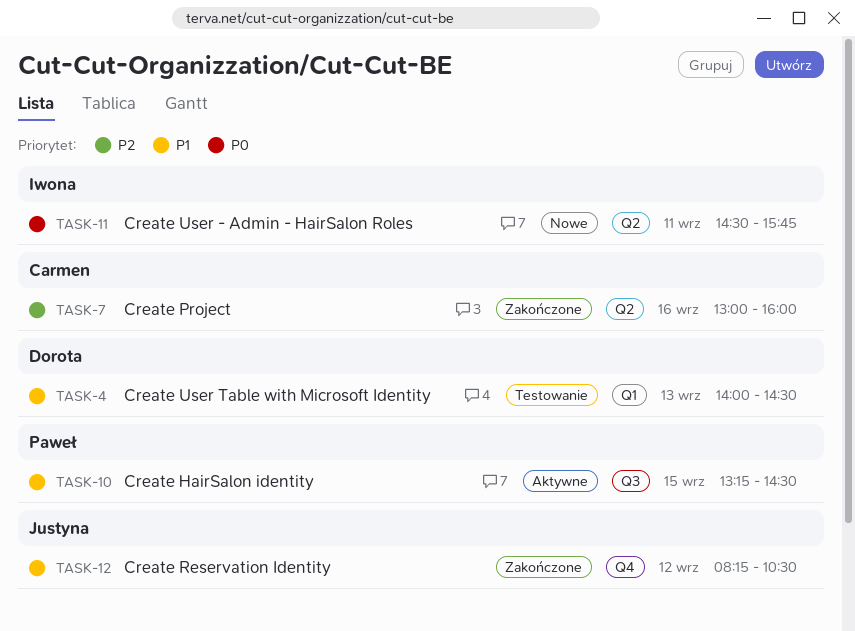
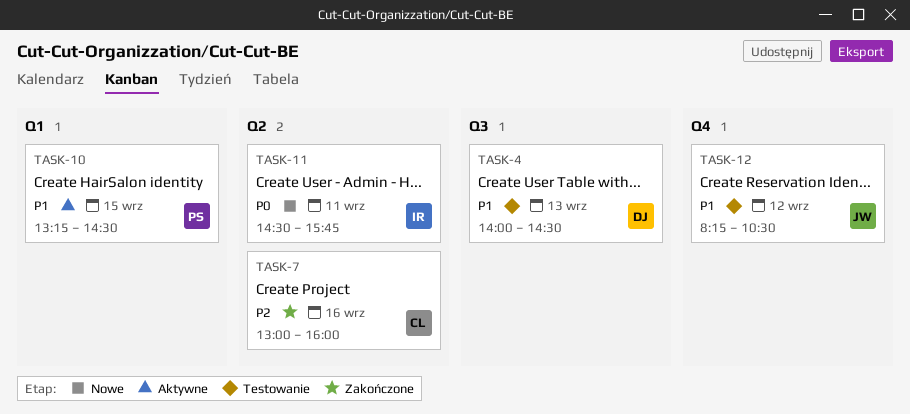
TASK-4, label: Q1 -> Q3
TASK-10, label: Q3 -> Q1
TASK-12, status: Zakończone -> Testowanie

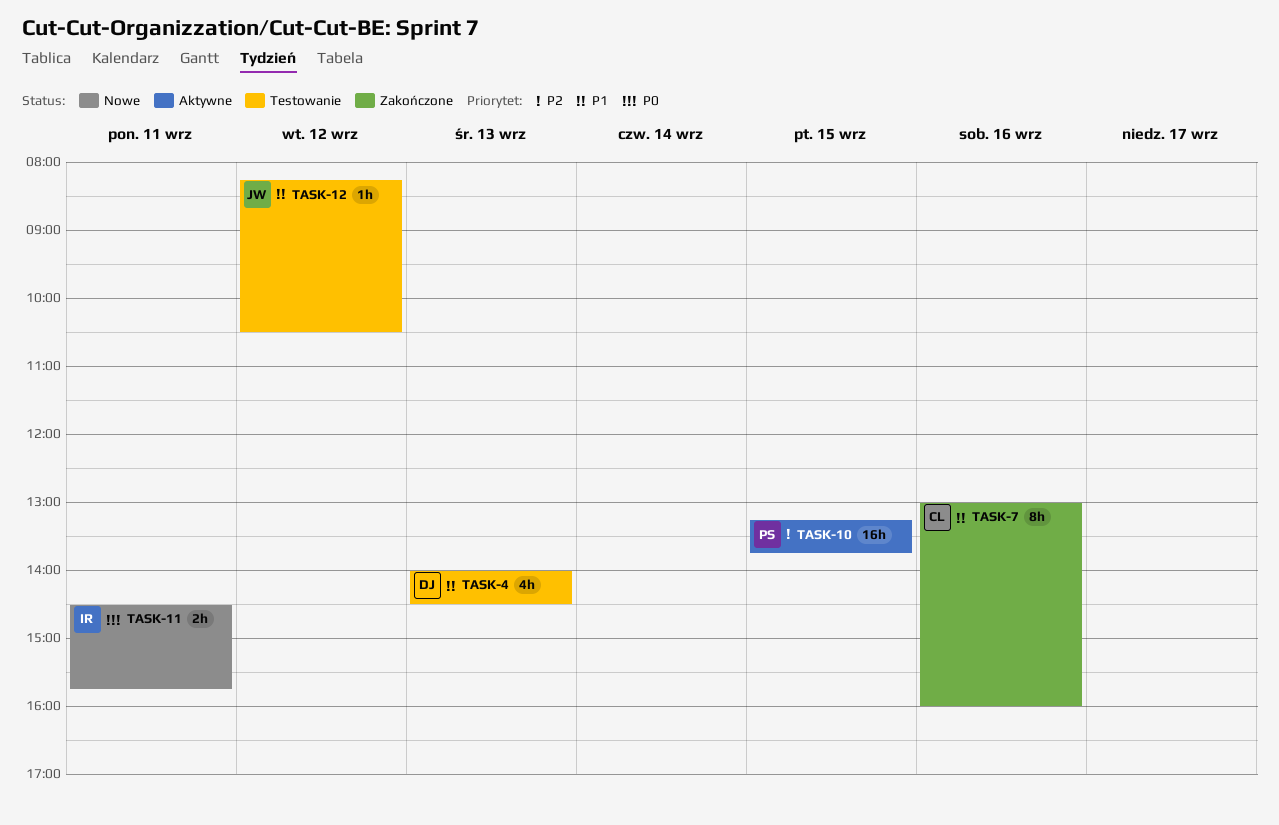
TASK-7, priority: P2 -> P1
TASK-10, priority: P1 -> P2
TASK-10, ends: 14:30 -> 13:45

